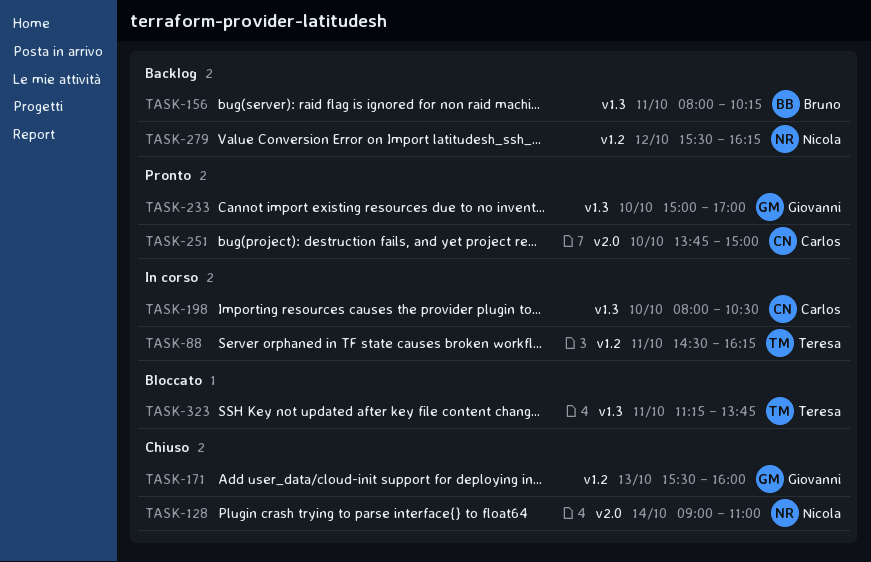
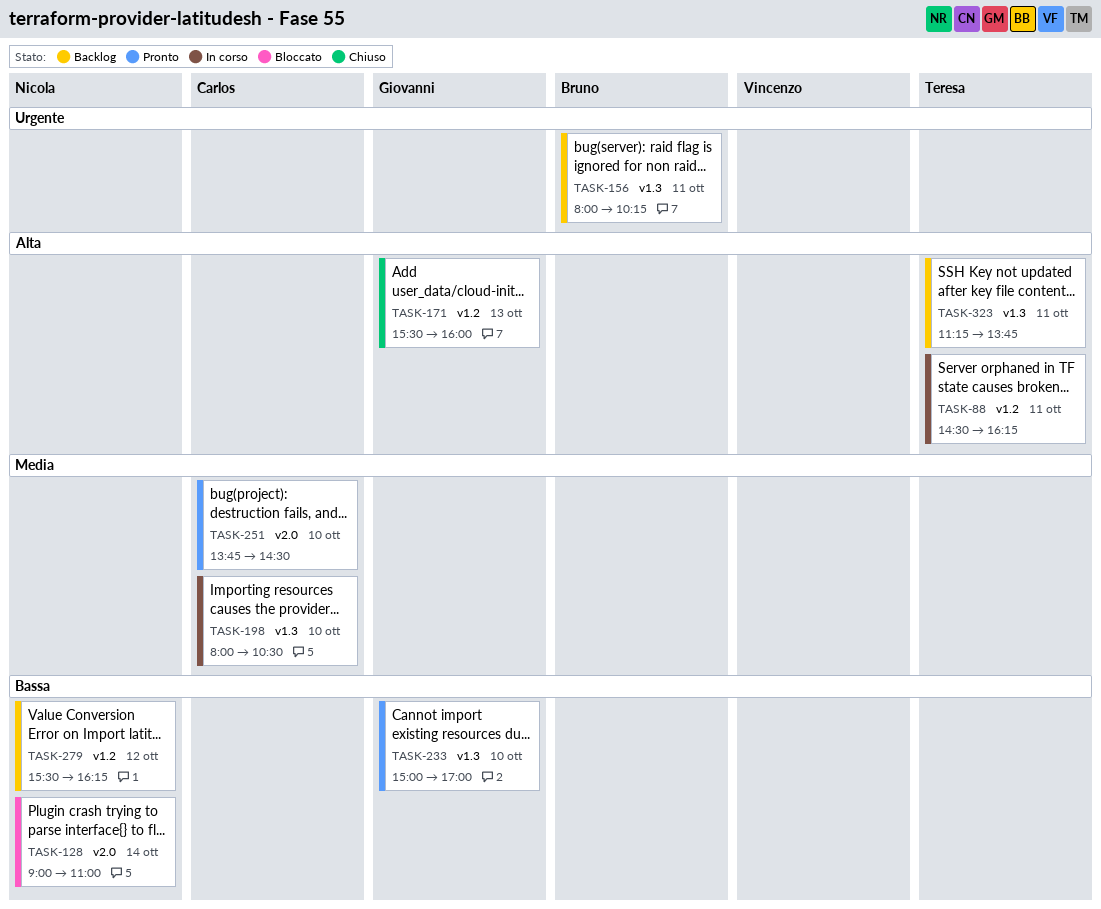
TASK-128, status: Chiuso -> Bloccato
TASK-251, ends: 15:00 -> 14:30
TASK-323, status: Bloccato -> Backlog

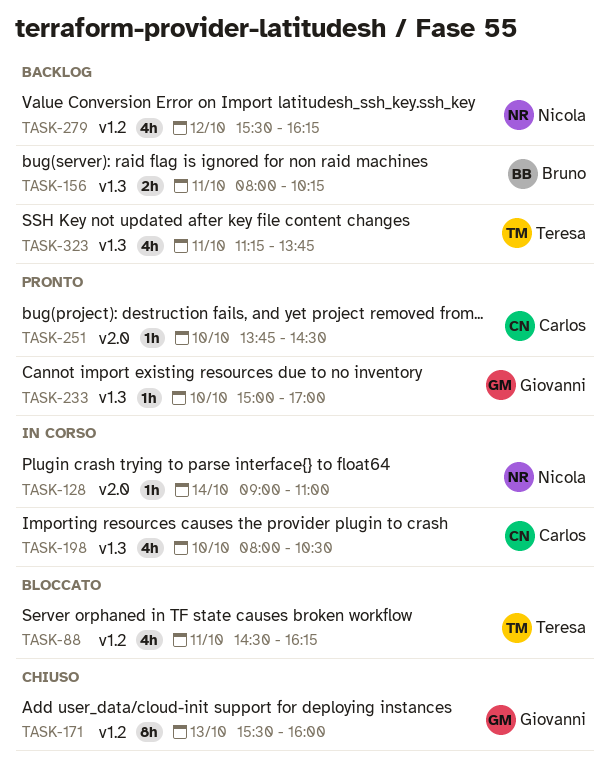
TASK-88, status: In corso -> Bloccato
TASK-128, status: Bloccato -> In corso

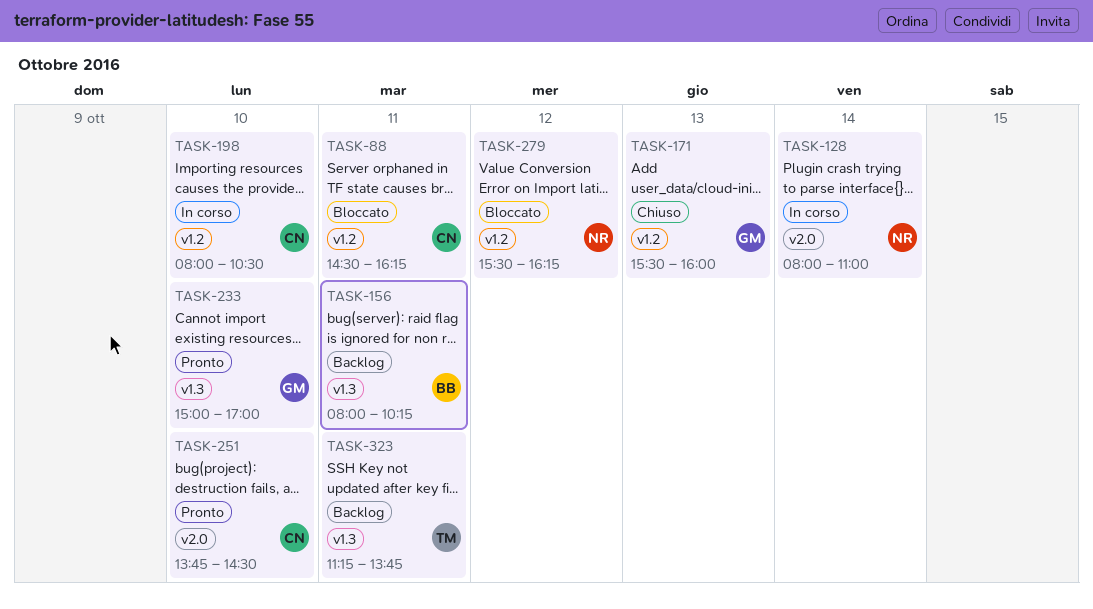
TASK-88, owner: Teresa -> Carlos
TASK-128, begins: 09:00 -> 08:00
TASK-198, label: v1.3 -> v1.2
TASK-279, status: Backlog -> Bloccato

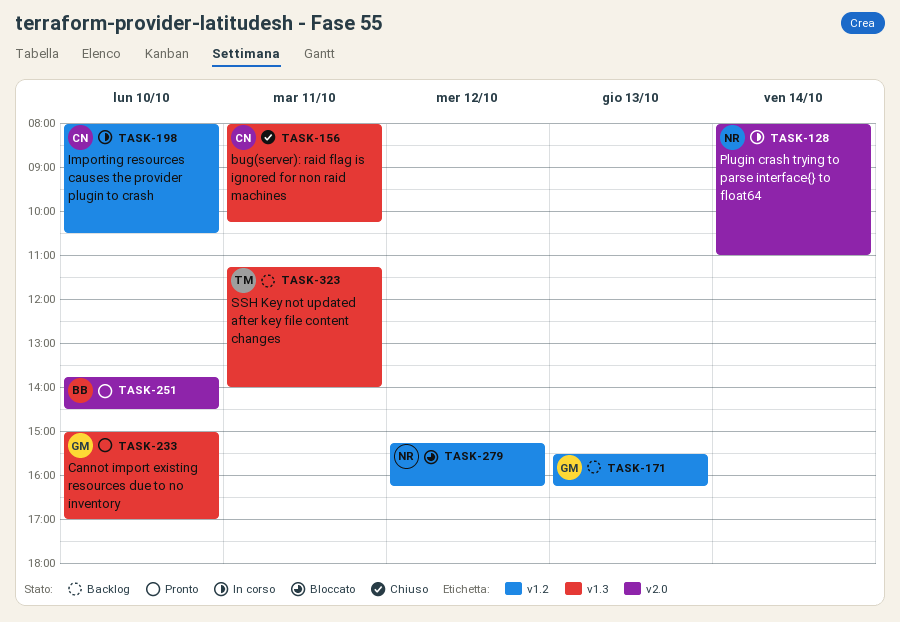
TASK-88: present -> none
TASK-156, status: Backlog -> Chiuso
TASK-156, owner: BB -> CN
TASK-171, status: Chiuso -> Backlog
TASK-171, ends: 16:00 -> 16:15
TASK-251, owner: CN -> BB
TASK-279, begins: 15:30 -> 15:15
TASK-323, ends: 13:45 -> 14:00

